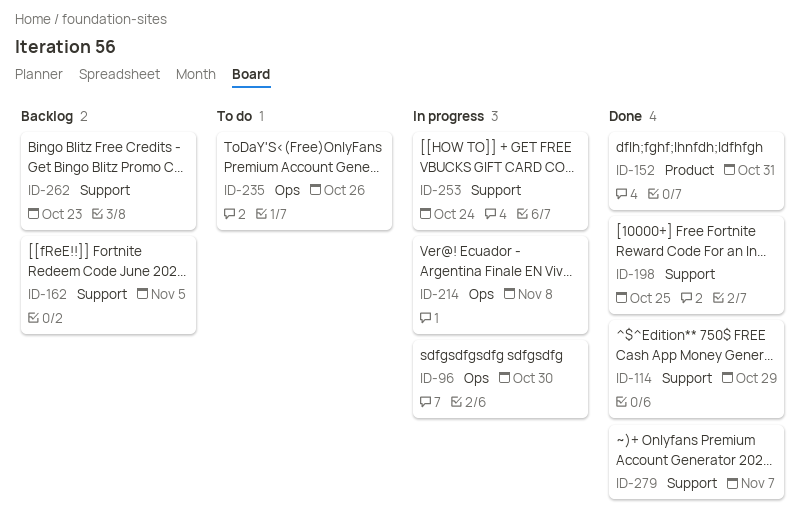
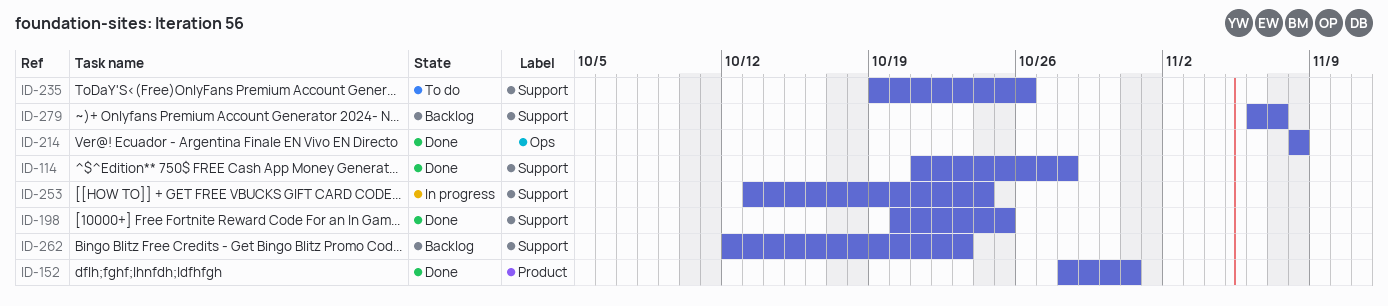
ID-96: present -> none
ID-114, due: Oct 29 -> Oct 28
ID-162: present -> none
ID-214, status: In progress -> Done
ID-235, label: Ops -> Support
ID-279, status: Done -> Backlog

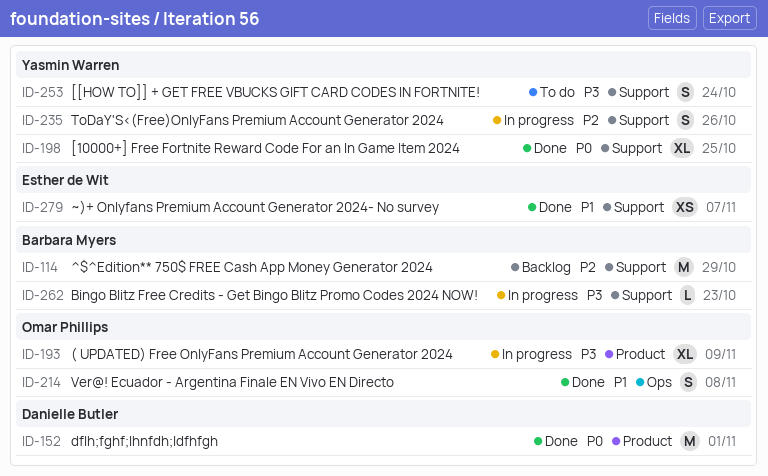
ID-114, status: Done -> Backlog
ID-114, due: Oct 28 -> Oct 29
ID-152, due: Oct 31 -> Nov 1
ID-193: none -> present
ID-235, status: To do -> In progress
ID-253, status: In progress -> To do
ID-262, status: Backlog -> In progress
ID-279, status: Backlog -> Done

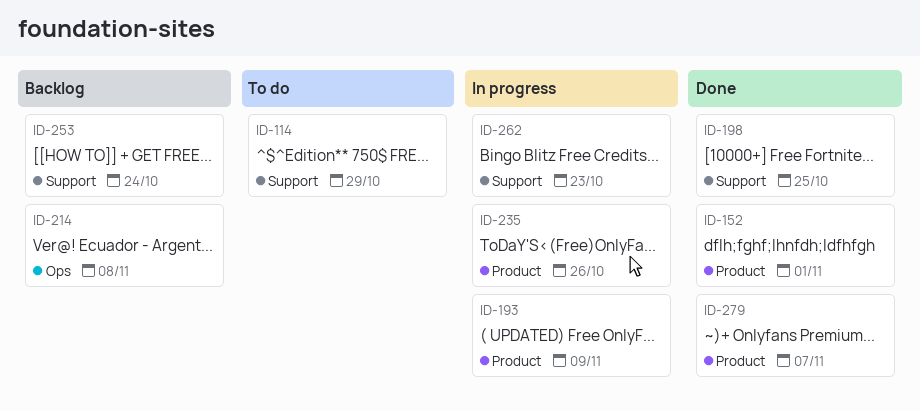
ID-114, status: Backlog -> To do
ID-214, status: Done -> Backlog
ID-235, label: Support -> Product
ID-253, status: To do -> Backlog
ID-279, label: Support -> Product

